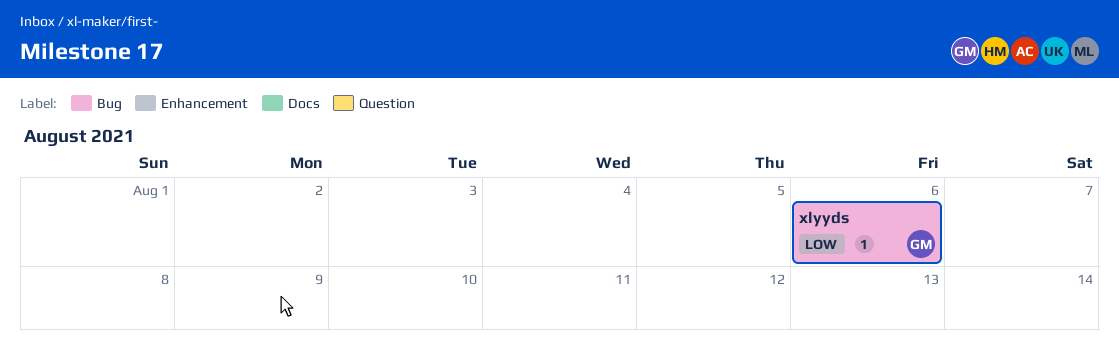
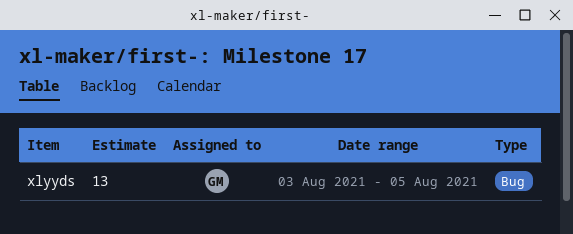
xlyyds, estimate: 1 -> 13
xlyyds, due: Aug 6 -> Aug 5

